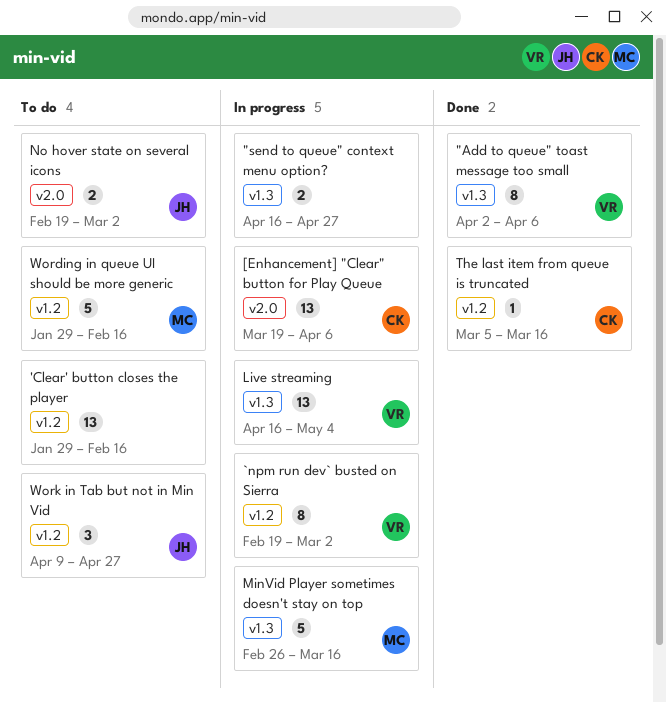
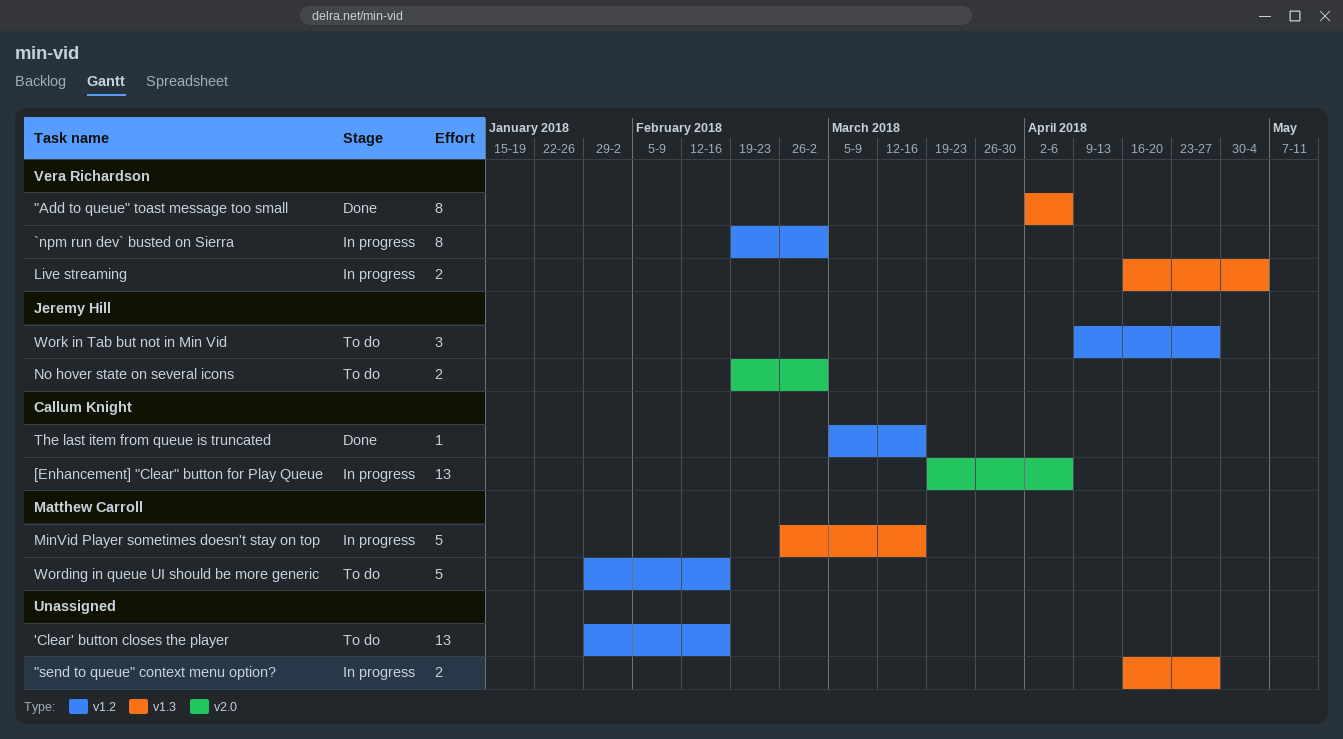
Live streaming, estimate: 13 -> 2

